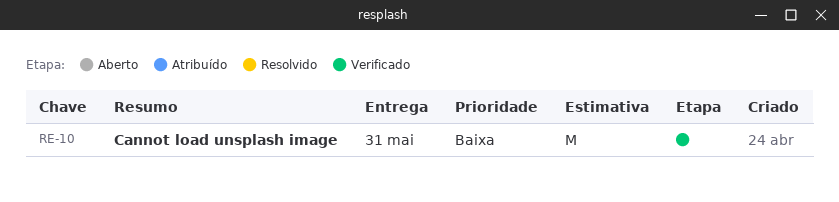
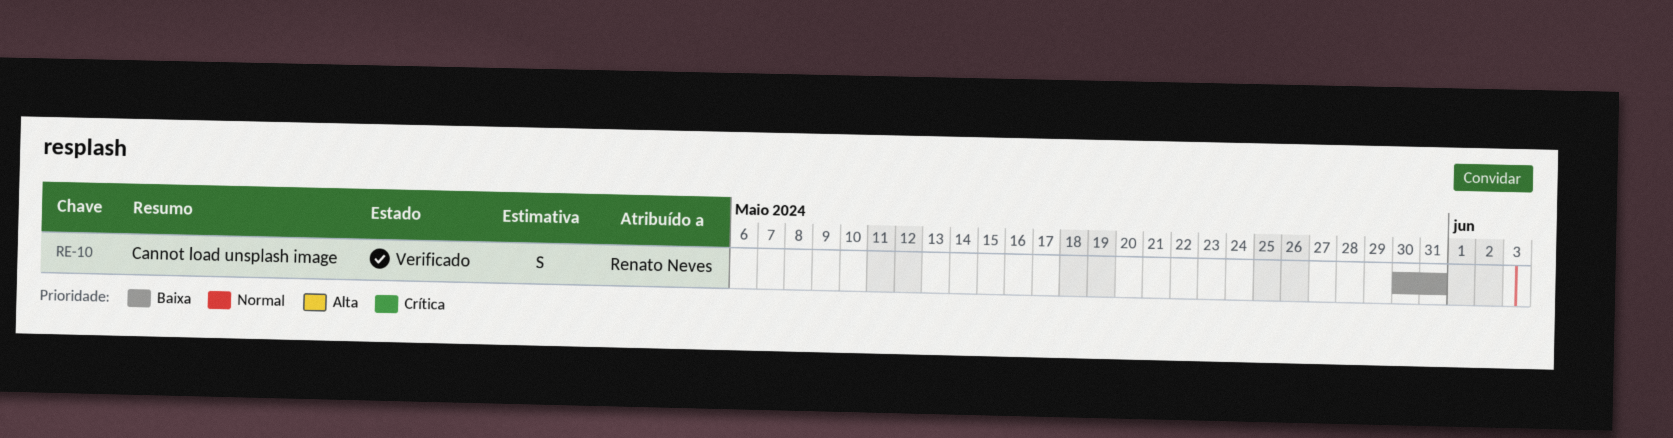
RE-10, estimate: M -> S

